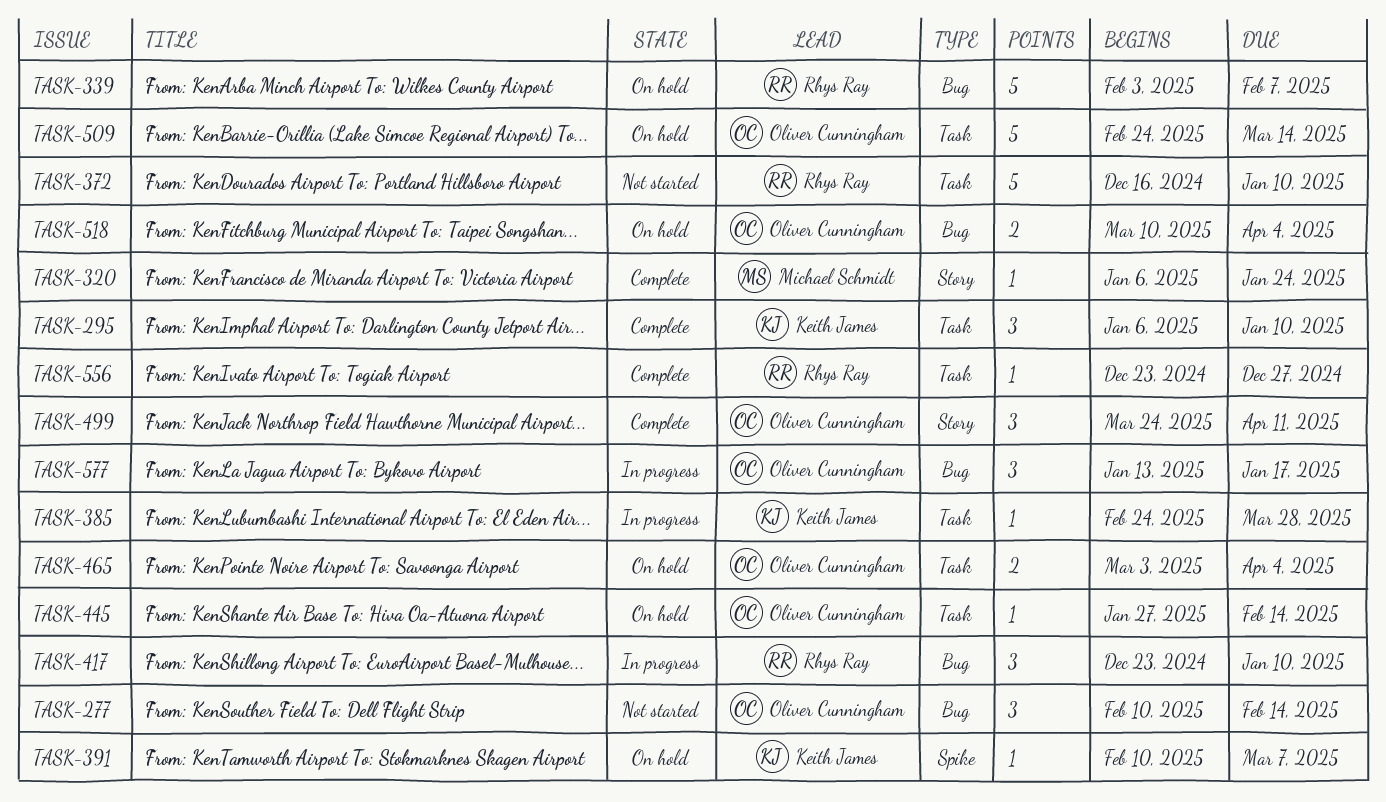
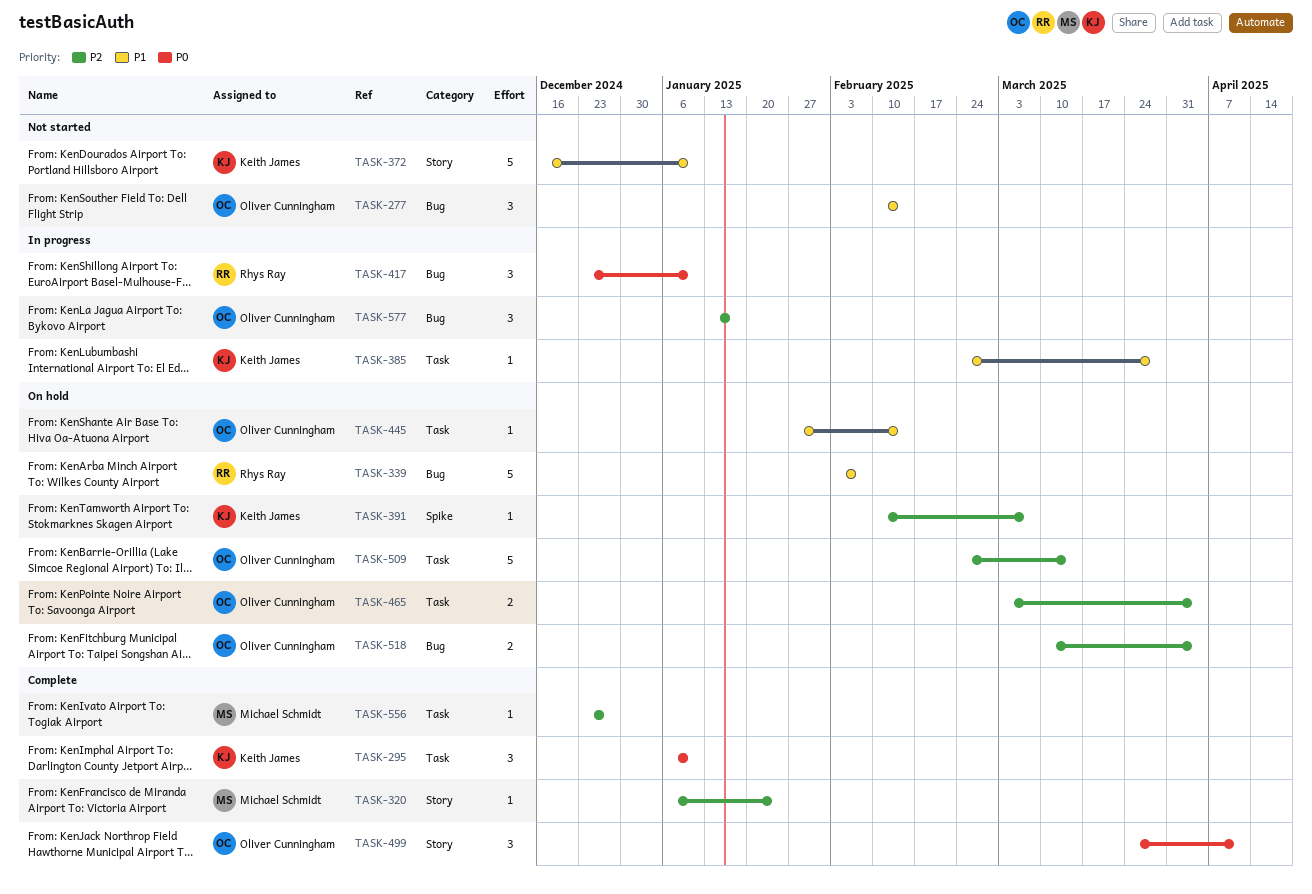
TASK-372, owner: Rhys Ray -> Keith James
TASK-372, label: Task -> Story
TASK-556, owner: Rhys Ray -> Michael Schmidt

